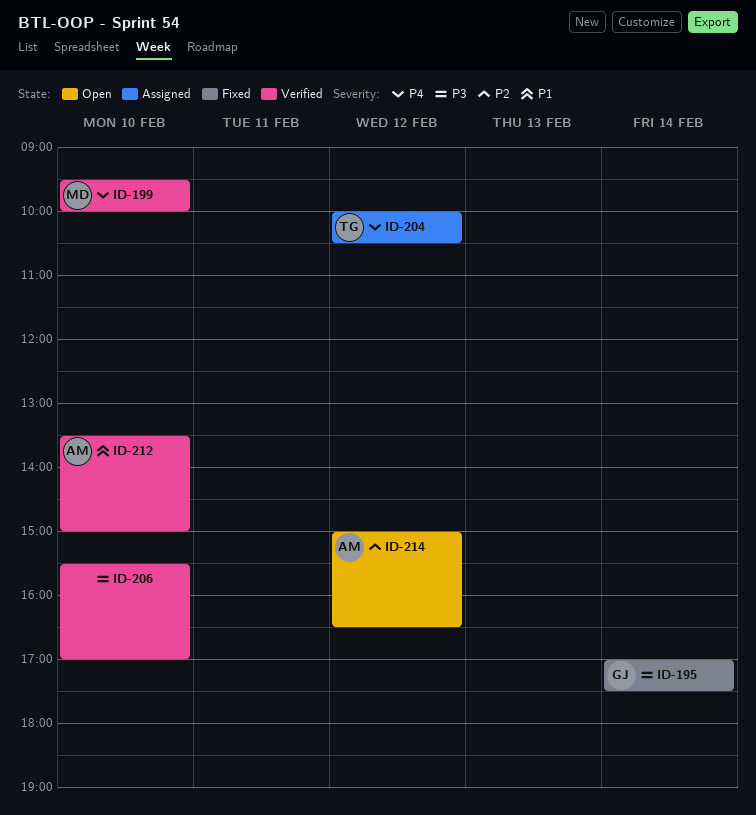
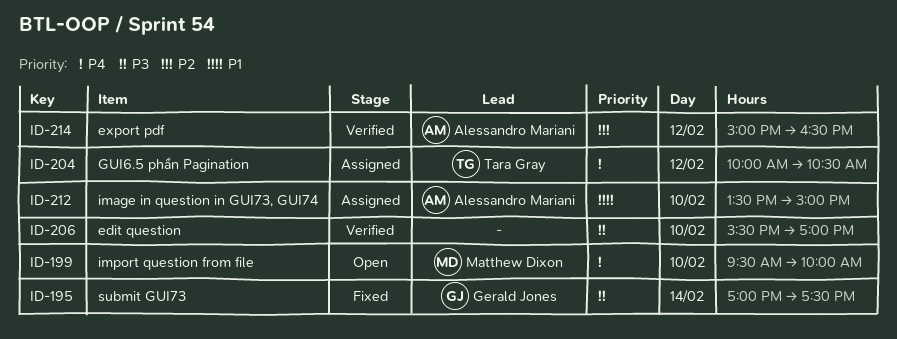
ID-199, status: Verified -> Open
ID-212, status: Verified -> Assigned
ID-214, status: Open -> Verified

